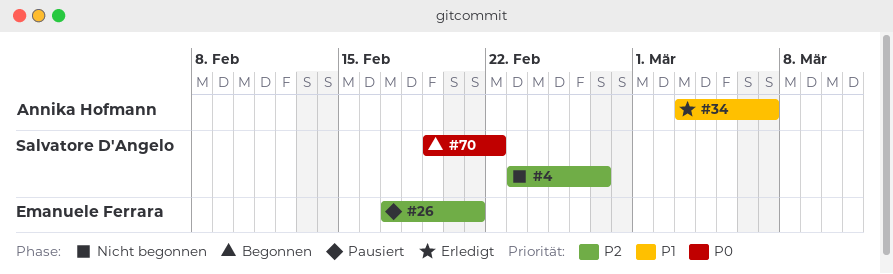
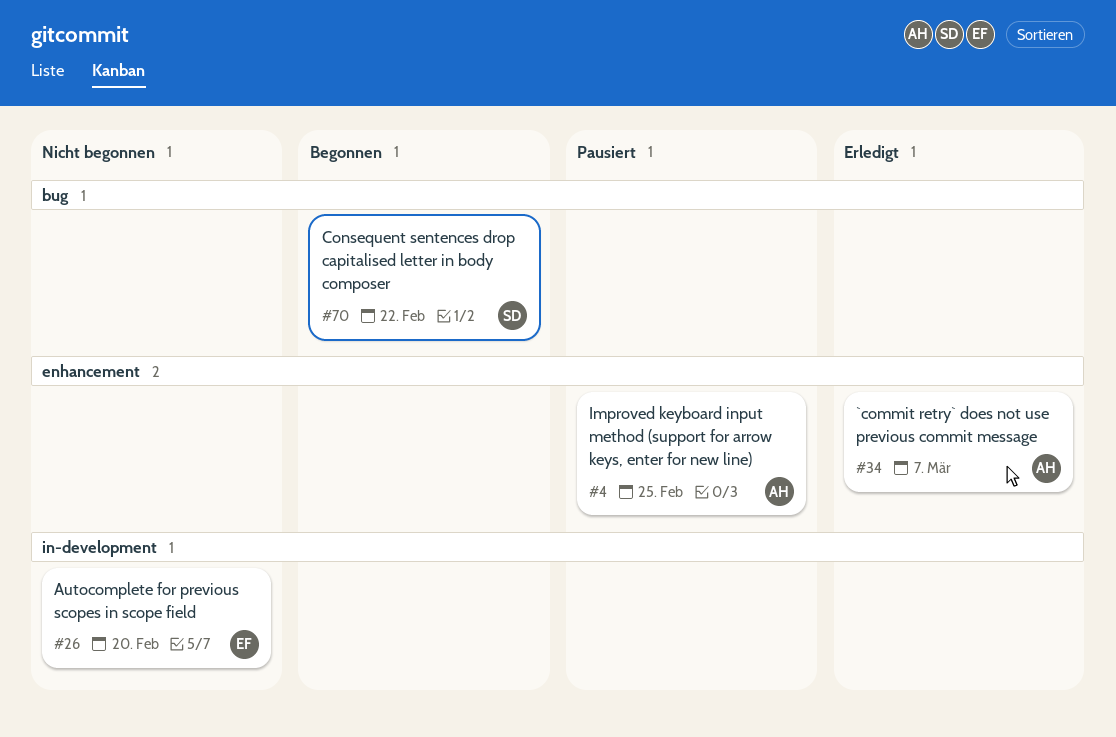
#4, status: Nicht begonnen -> Pausiert
#4, owner: Salvatore D'Angelo -> Annika Hofmann
#4, due: Feb 27 -> Feb 25
#26, status: Pausiert -> Nicht begonnen
#26, due: Feb 21 -> Feb 20

